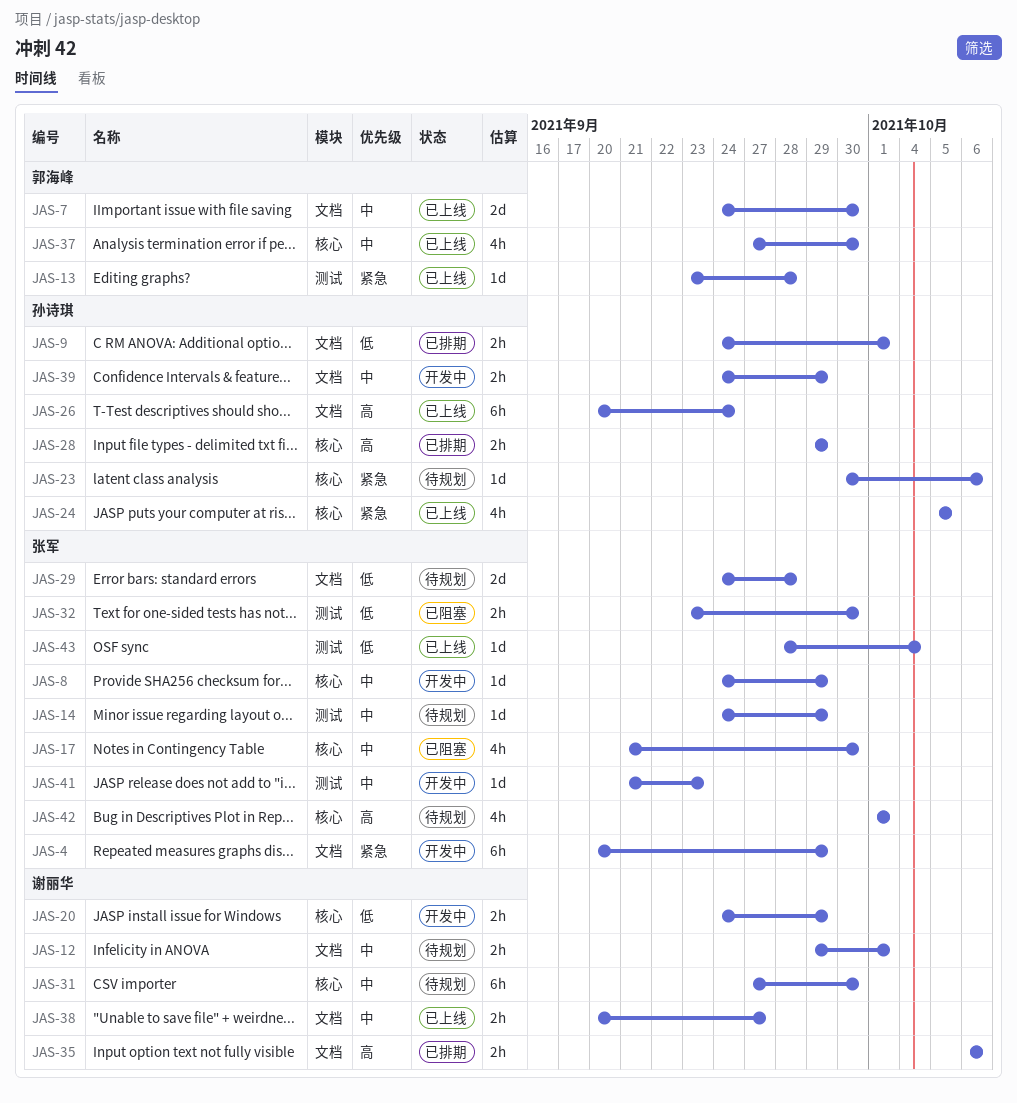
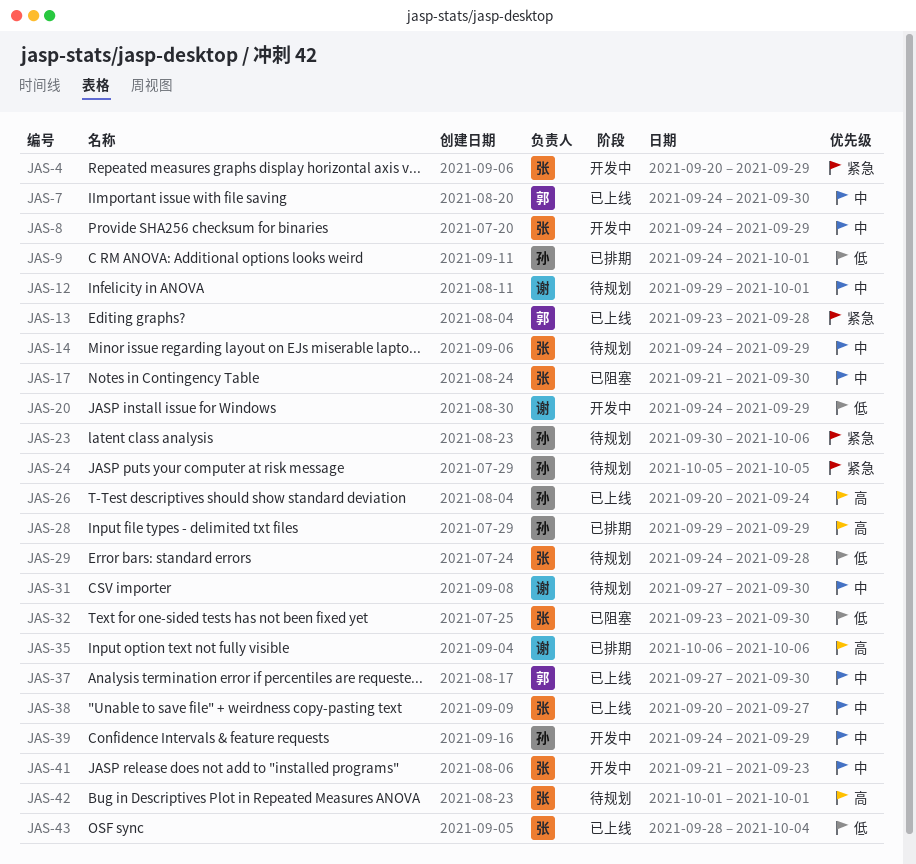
JAS-24, status: 已上线 -> 待规划
JAS-38, owner: 谢丽华 -> 张军

